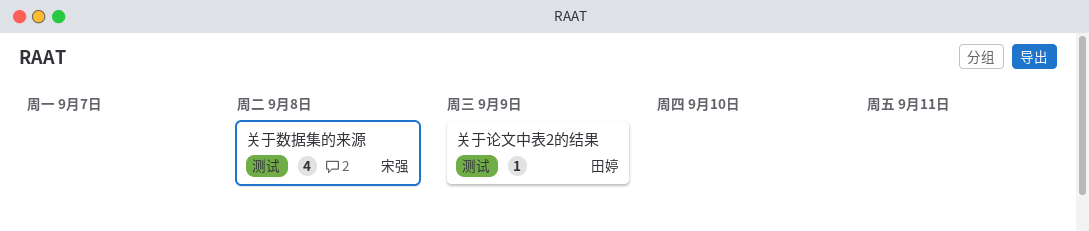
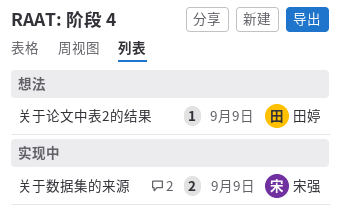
关于数据集的来源, estimate: 4 -> 2
关于数据集的来源, due: Sep 8 -> Sep 9

